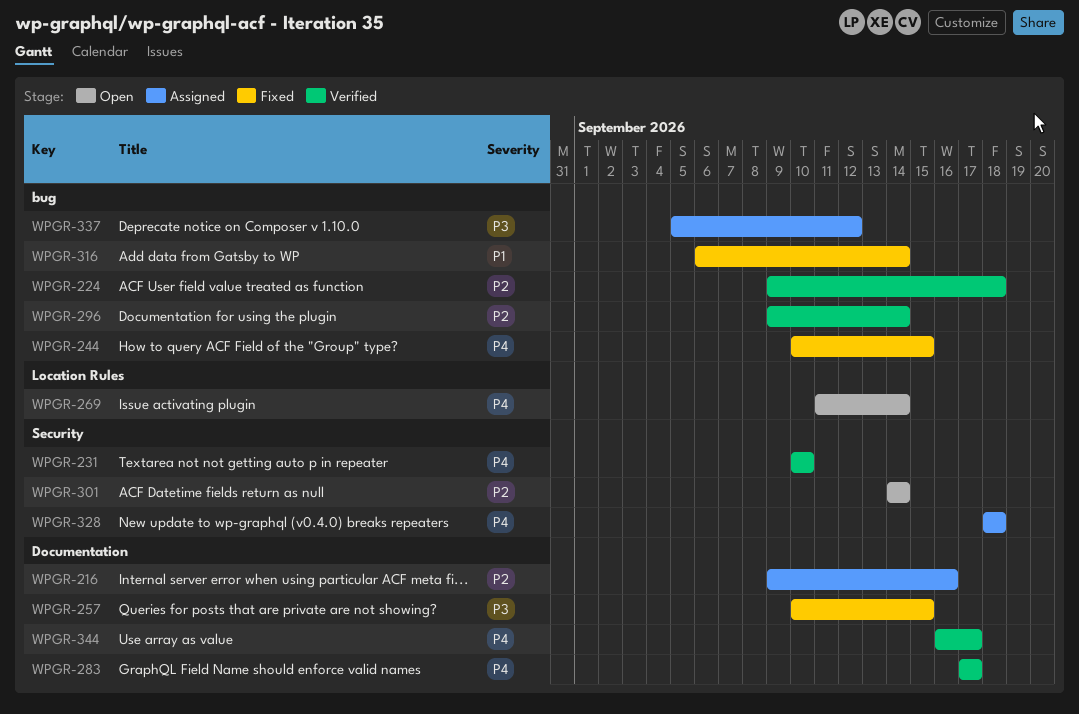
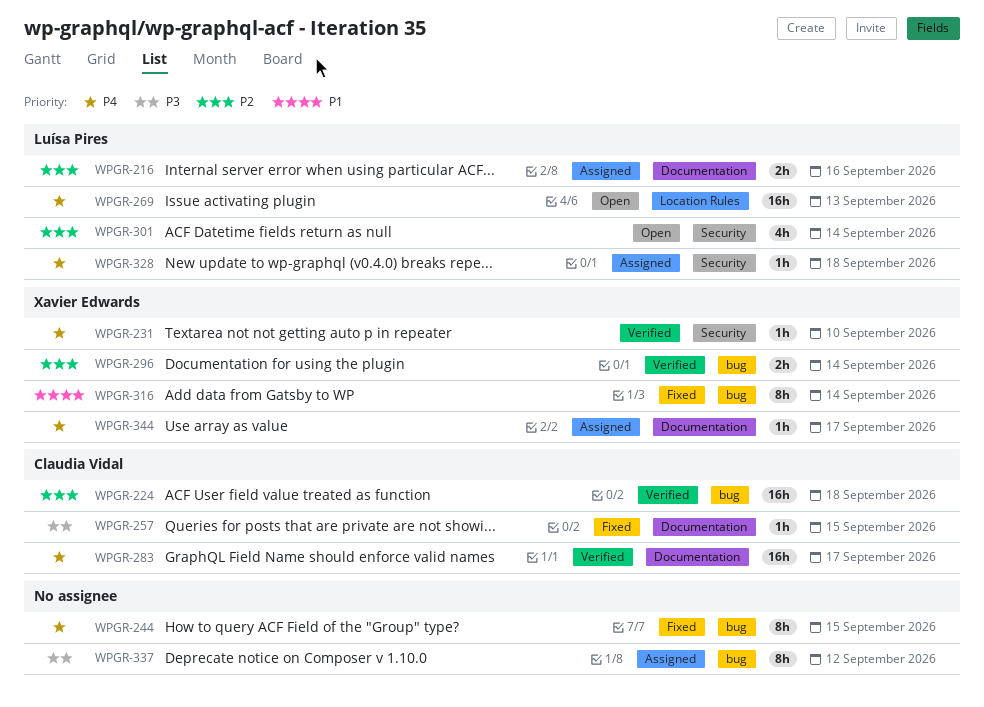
WPGR-269, due: Sep 14 -> Sep 13
WPGR-344, status: Verified -> Assigned

